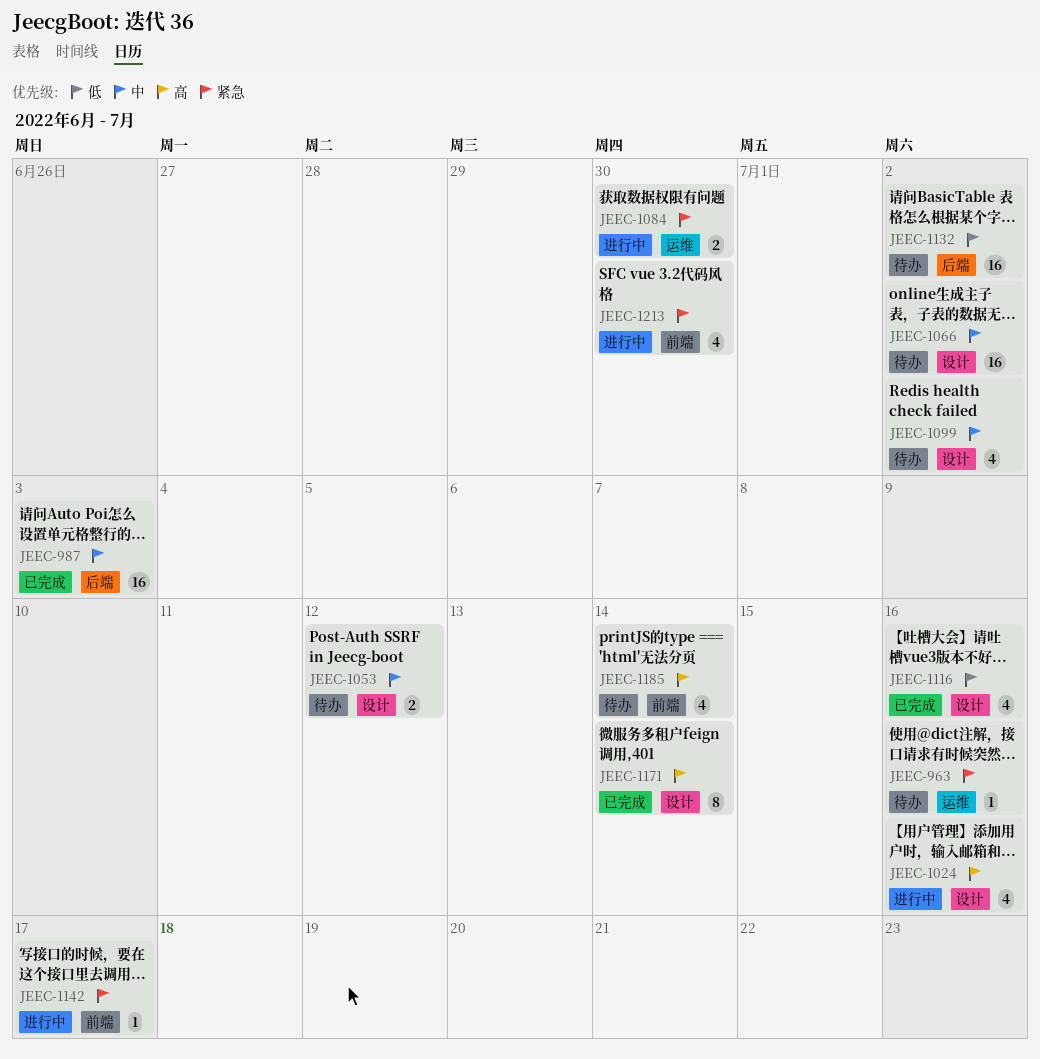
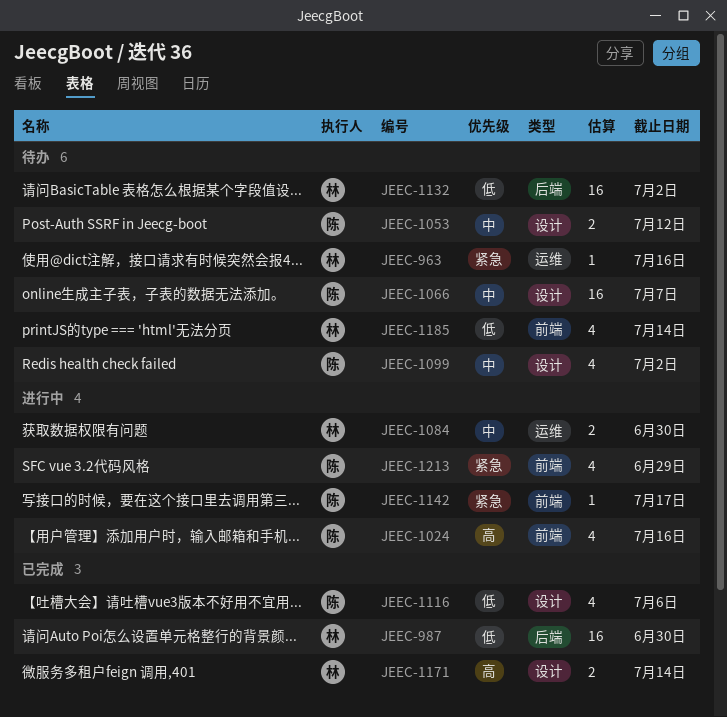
JEEC-987, priority: 中 -> 低
JEEC-987, due: Jul 3 -> Jun 30
JEEC-1024, label: 设计 -> 前端
JEEC-1066, due: Jul 2 -> Jul 7
JEEC-1084, priority: 紧急 -> 中
JEEC-1116, due: Jul 16 -> Jul 6
JEEC-1171, estimate: 8 -> 2
JEEC-1185, priority: 高 -> 低
JEEC-1213, due: Jun 30 -> Jun 29

